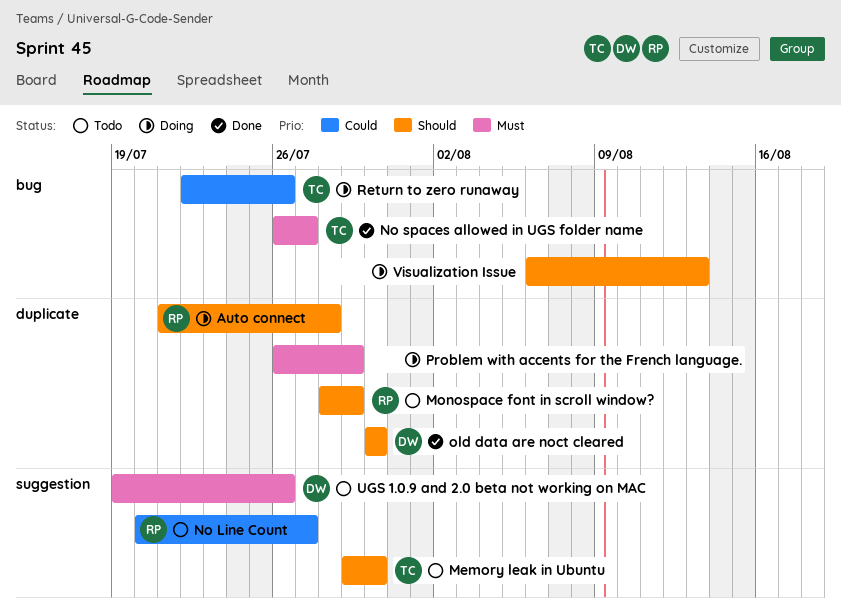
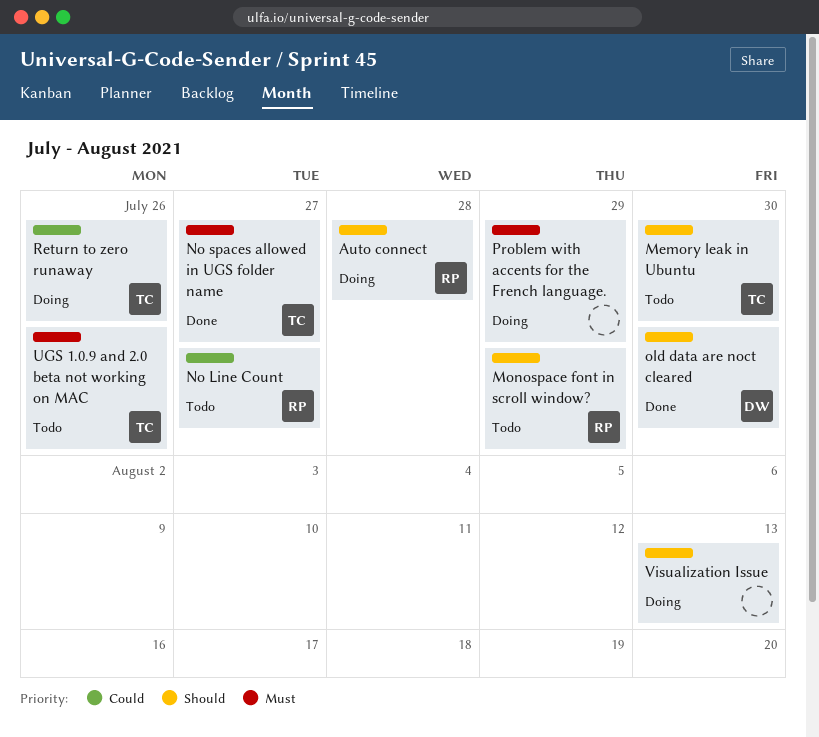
UGS 1.0.9 and 2.0 beta not working on MAC, owner: DW -> TC

